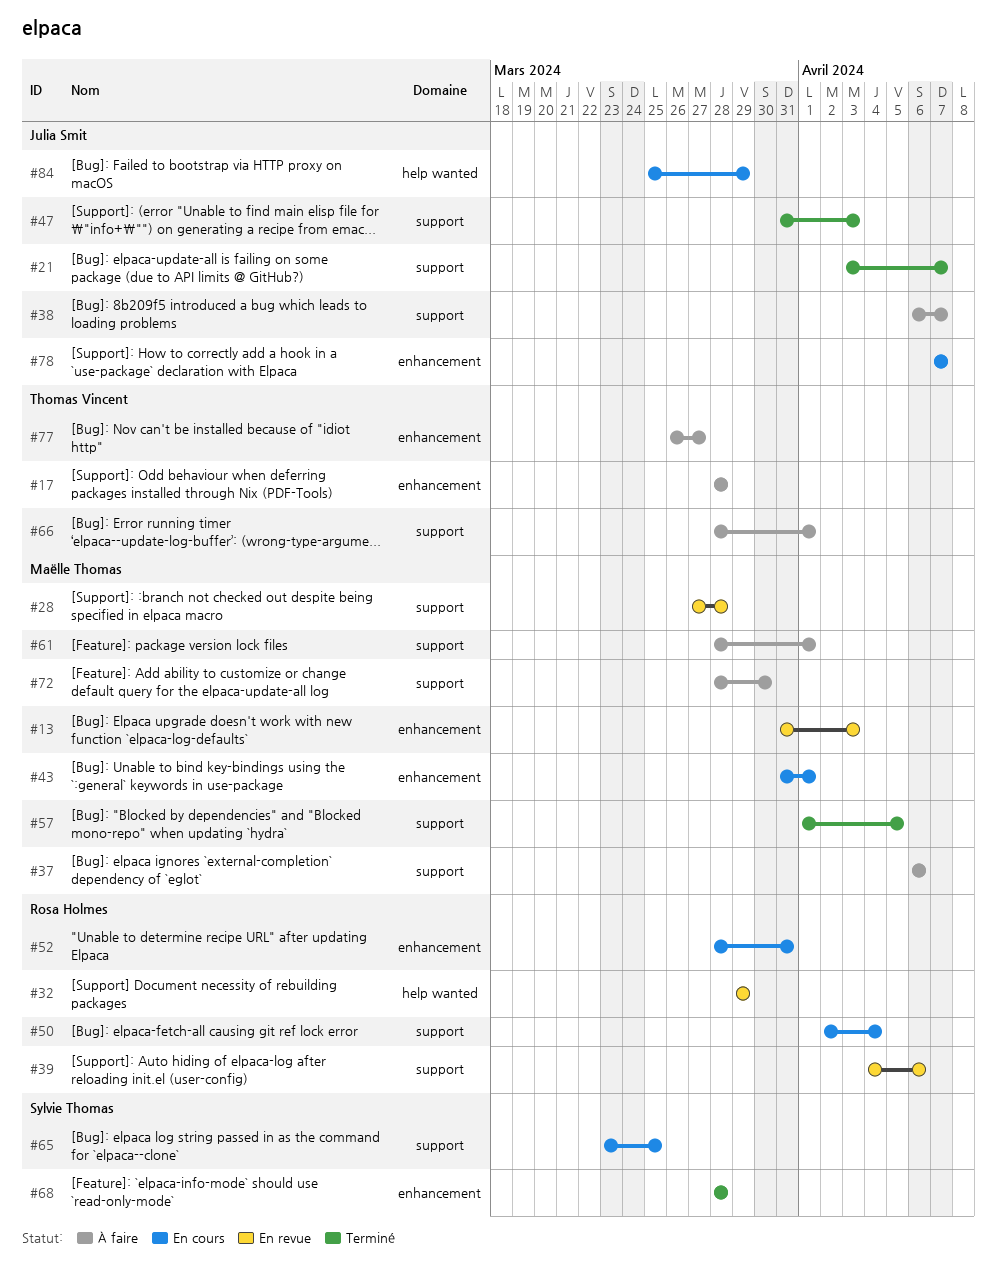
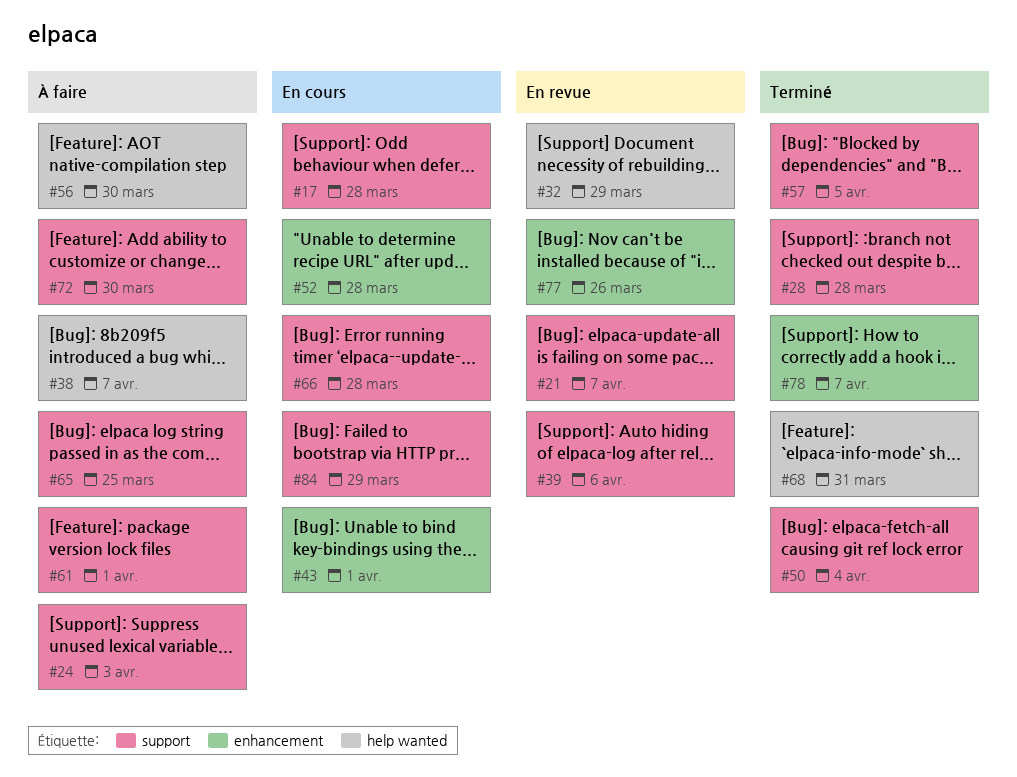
#13: present -> none
#17, status: À faire -> En cours
#17, label: enhancement -> support
#21, status: Terminé -> En revue
#24: none -> present
#28, status: En revue -> Terminé
#37: present -> none
#38, label: support -> help wanted
#47: present -> none
#50, status: En cours -> Terminé
#52, due: Mar 31 -> Mar 28
#56: none -> present
#65, status: En cours -> À faire
#66, status: À faire -> En cours
#66, due: Apr 1 -> Mar 28
#68, label: enhancement -> help wanted
#68, due: Mar 28 -> Mar 31
#77, status: À faire -> En revue
#77, due: Mar 27 -> Mar 26
#78, status: En cours -> Terminé
#84, label: help wanted -> support

